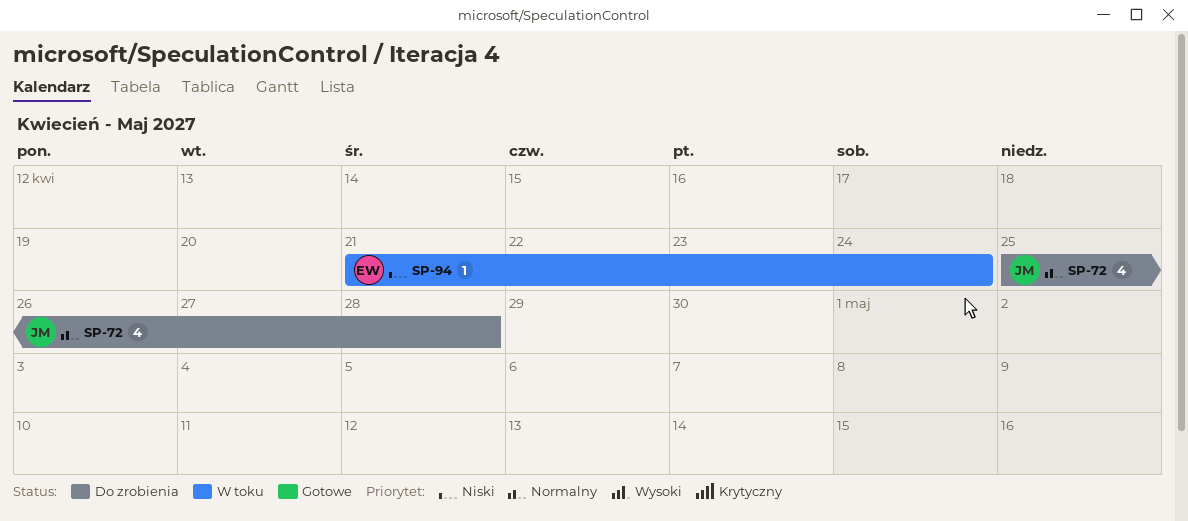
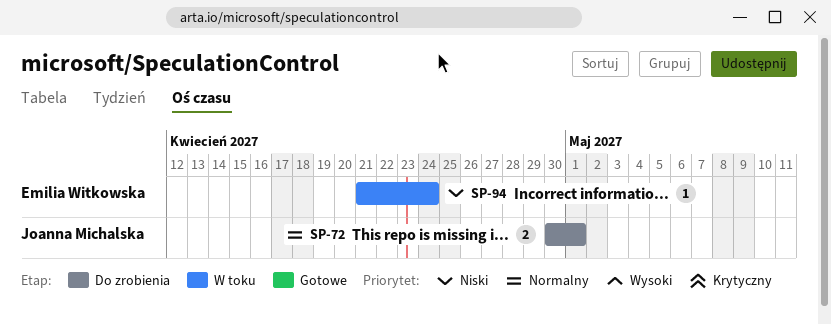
SP-72, estimate: 4 -> 2
SP-72, start: Apr 25 -> Apr 30
SP-72, due: Apr 28 -> May 1

